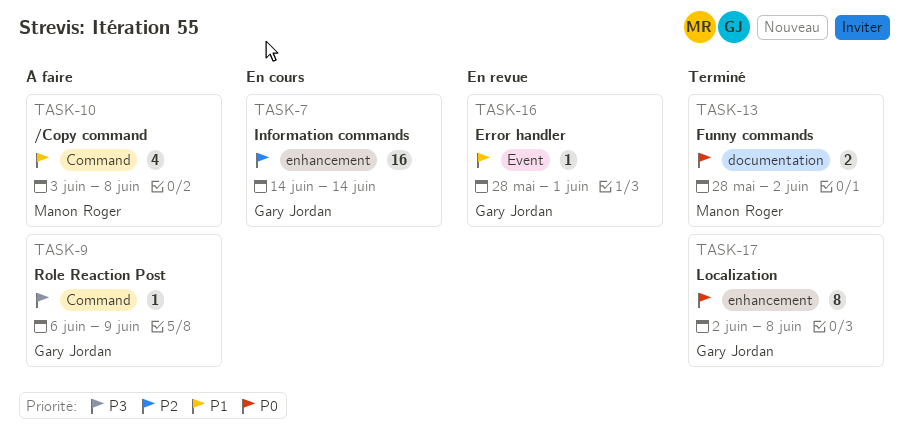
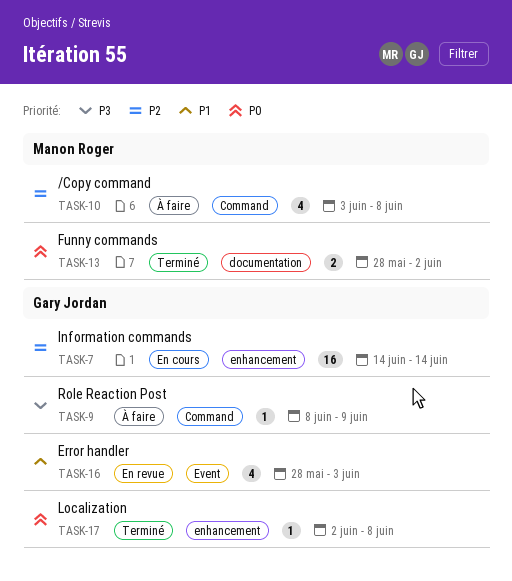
TASK-9, start: Jun 6 -> Jun 8
TASK-10, priority: P1 -> P2
TASK-16, estimate: 1 -> 4
TASK-16, due: Jun 1 -> Jun 3
TASK-17, estimate: 8 -> 1

